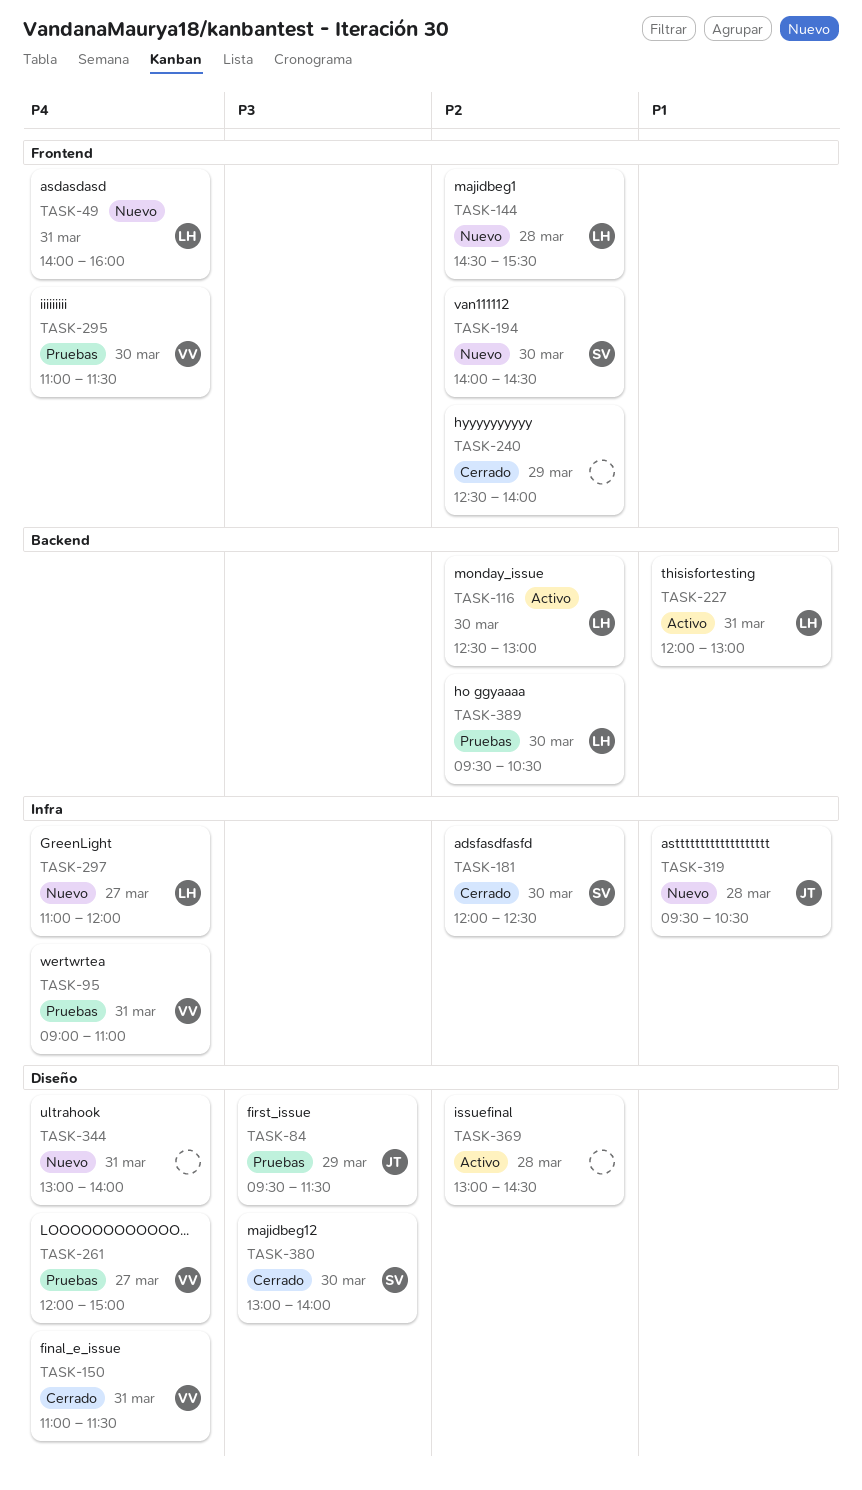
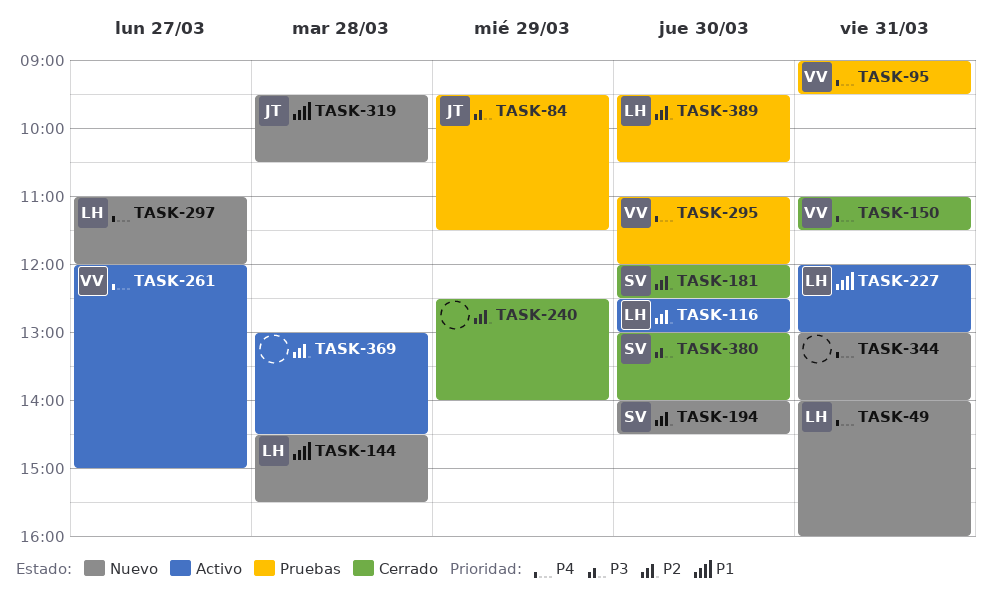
TASK-95, ends: 11:00 -> 09:30
TASK-144, priority: P2 -> P1
TASK-261, status: Pruebas -> Activo
TASK-295, ends: 11:30 -> 12:00

